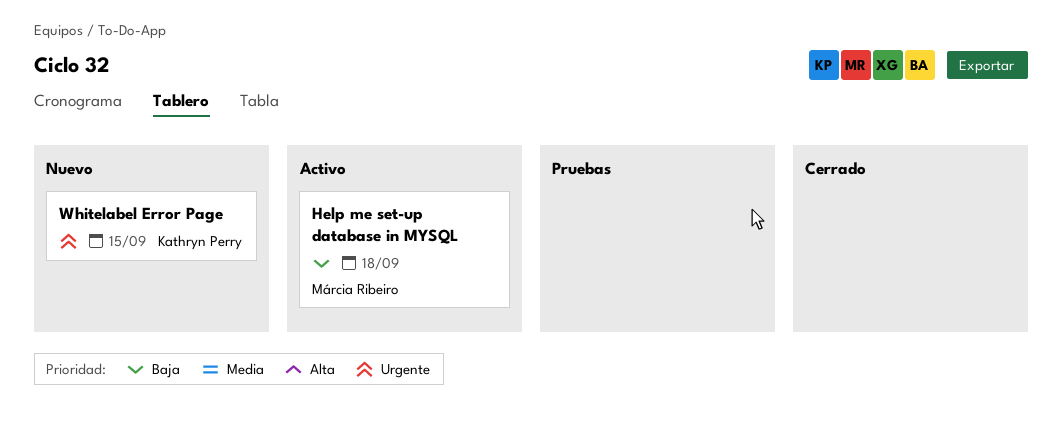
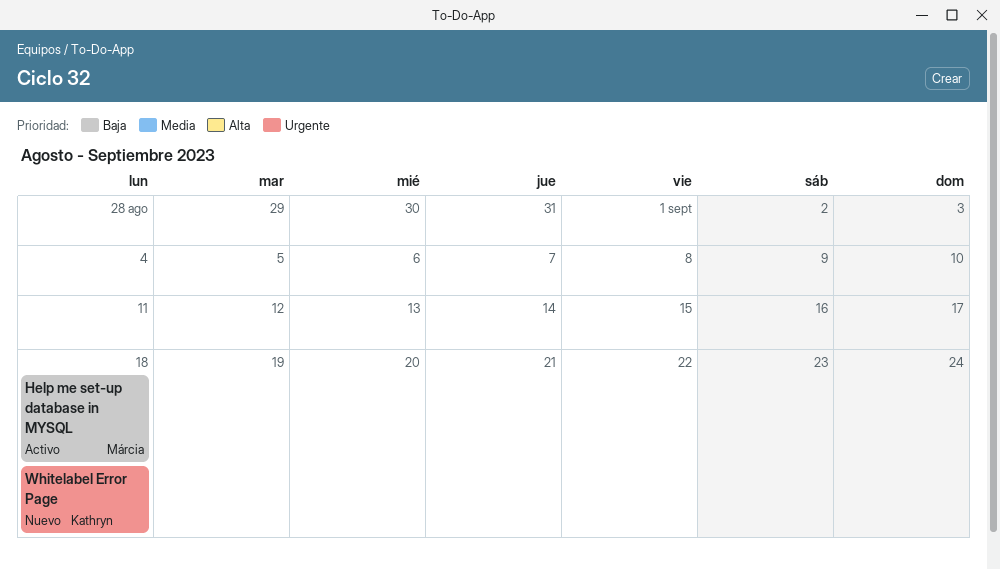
Whitelabel Error Page, due: Sep 15 -> Sep 18

